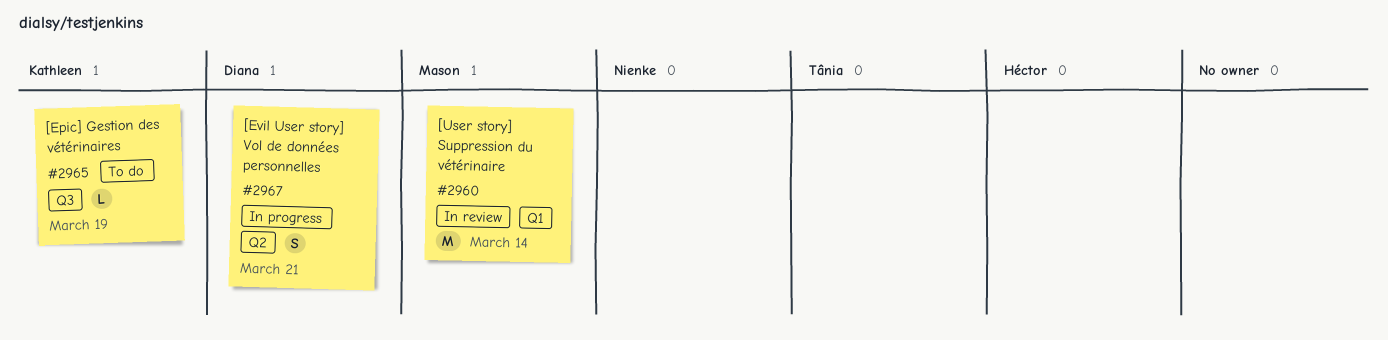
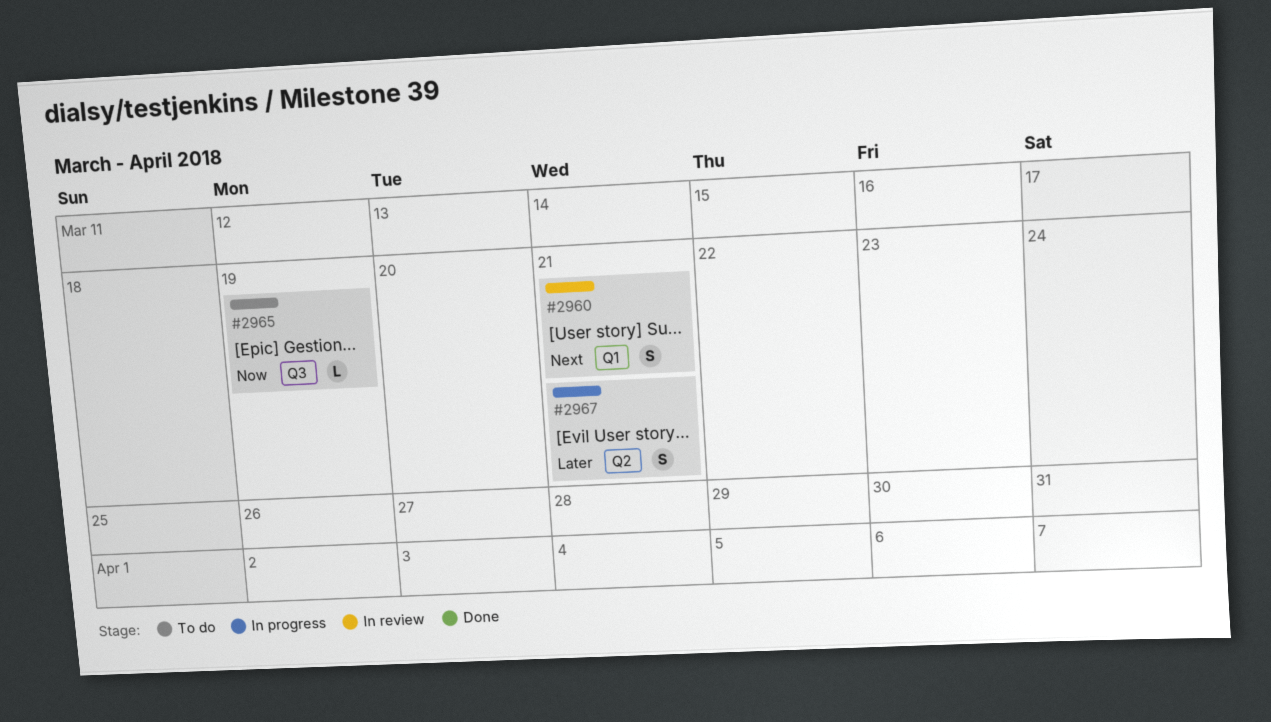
#2960, estimate: M -> S
#2960, due: Mar 14 -> Mar 21

